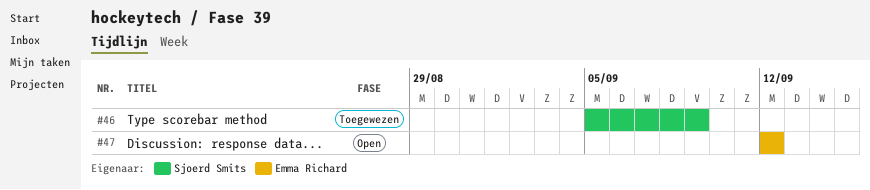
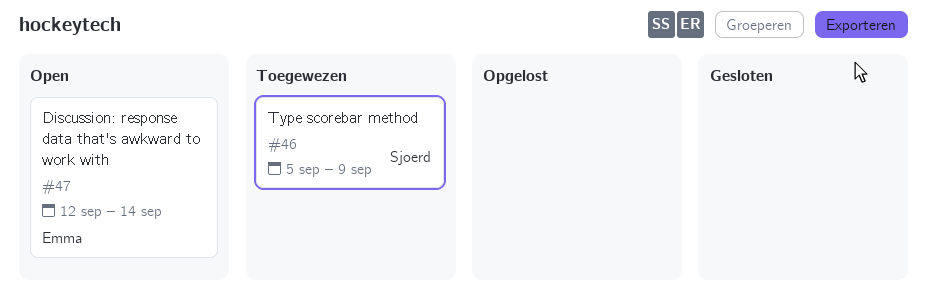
#47, due: Sep 12 -> Sep 14

